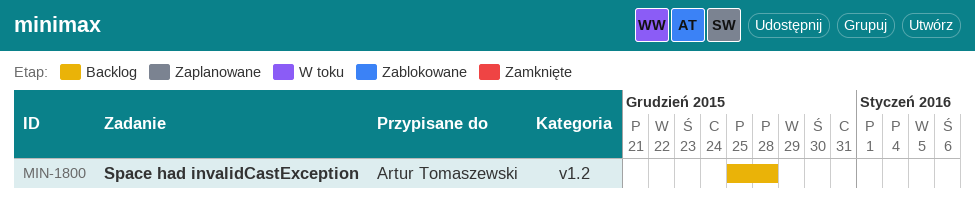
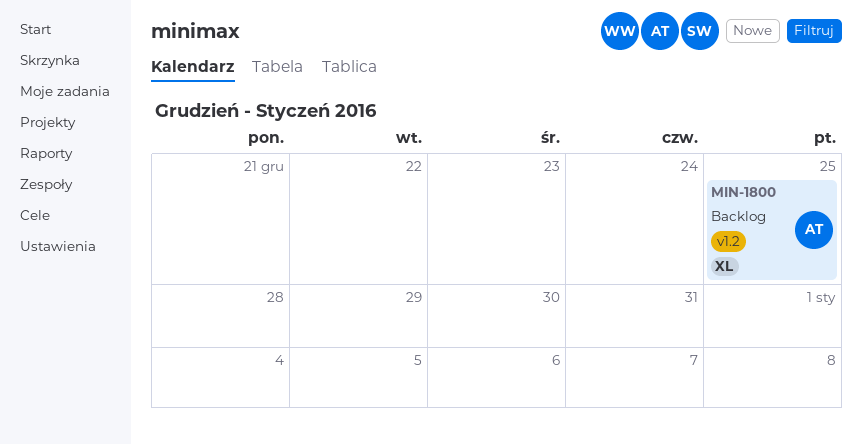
MIN-1800, due: Dec 28 -> Dec 25

